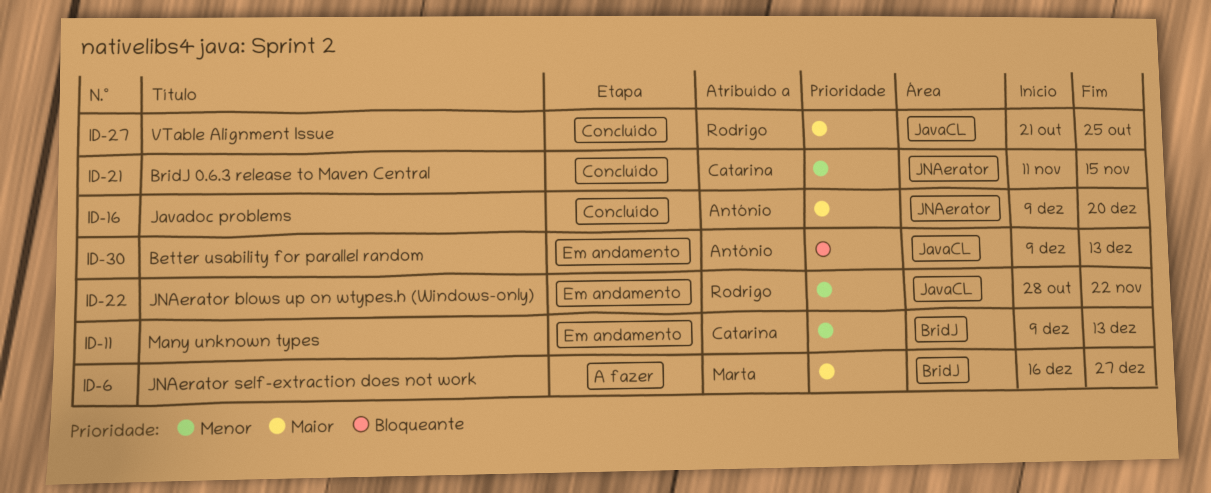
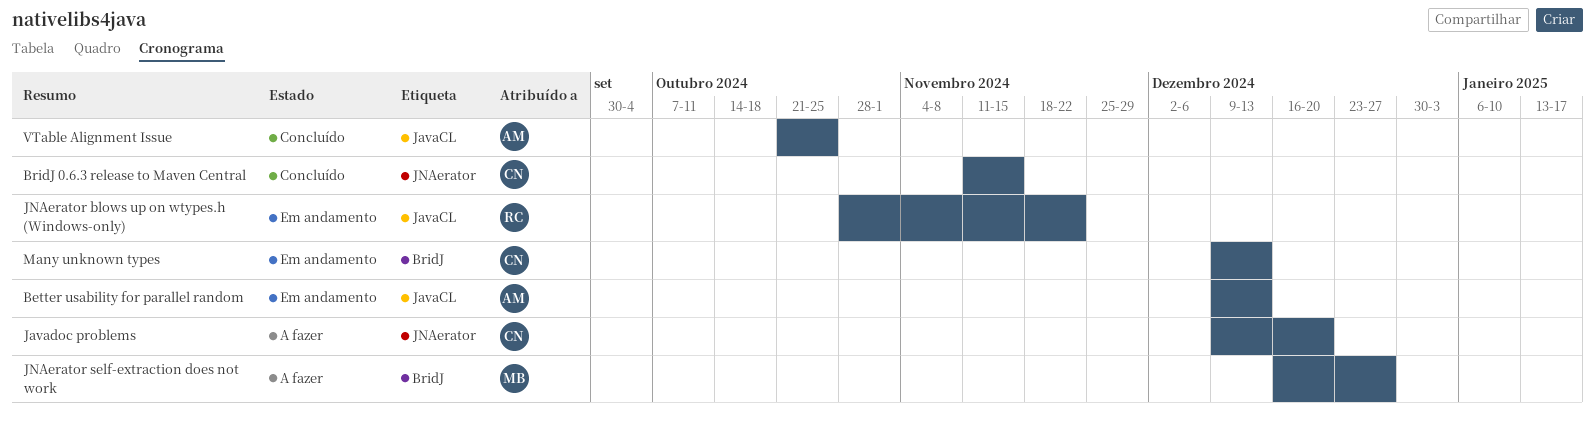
Javadoc problems, status: Concluído -> A fazer
Javadoc problems, owner: António -> Catarina
VTable Alignment Issue, owner: Rodrigo -> António

